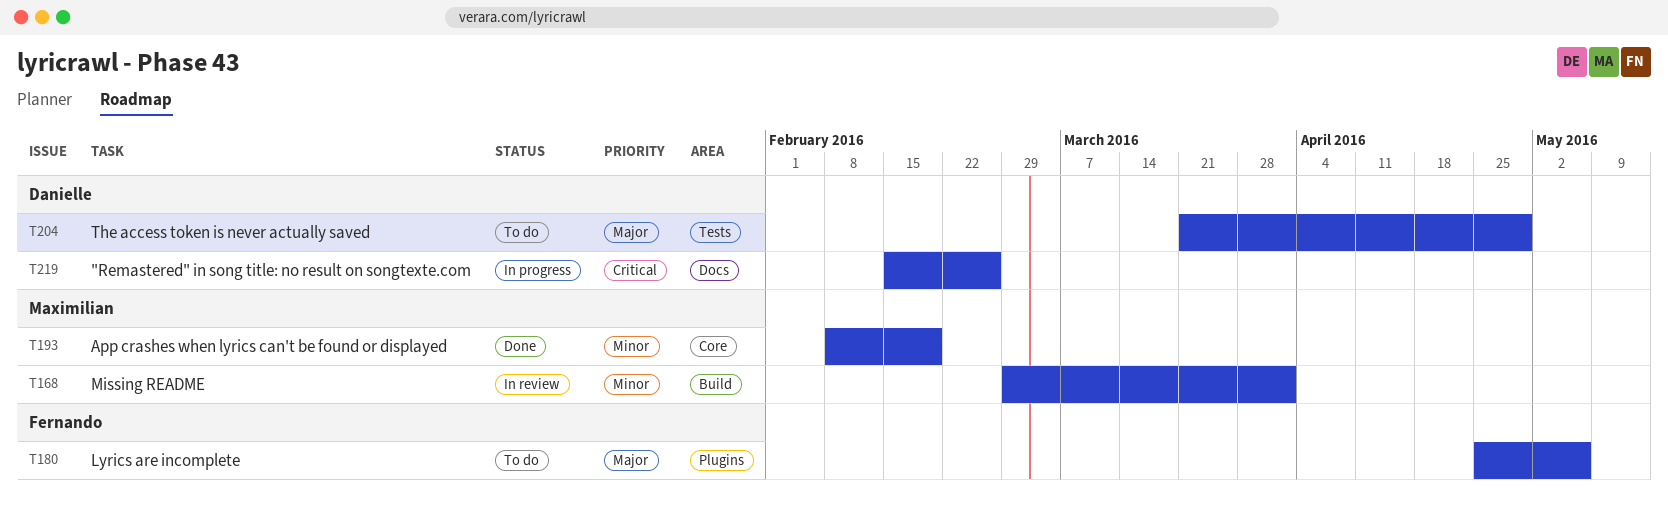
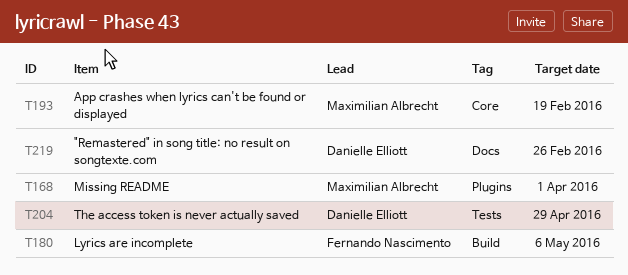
T168, label: Build -> Plugins
T180, label: Plugins -> Build

